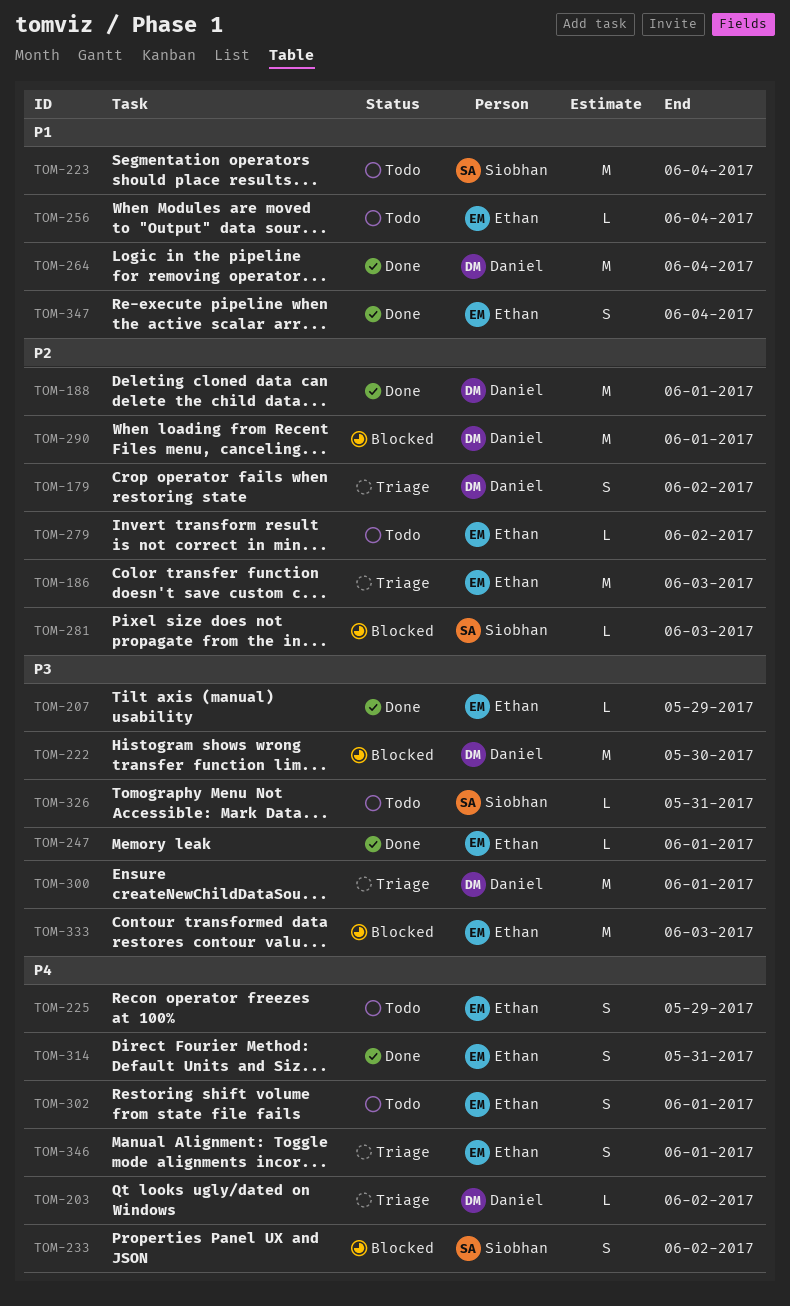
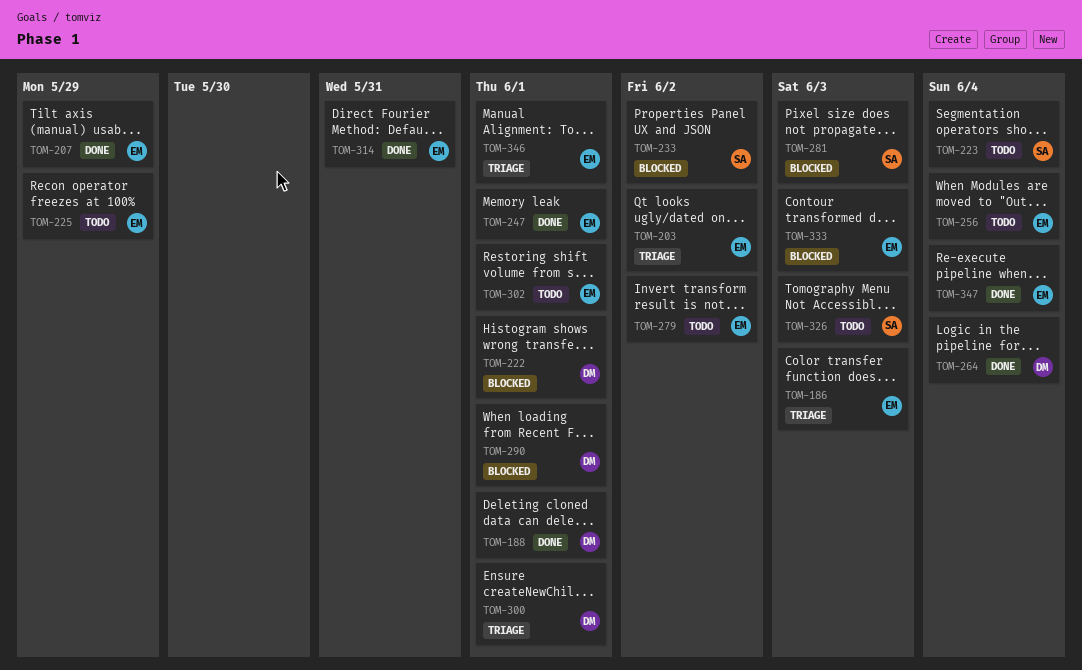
TOM-179: present -> none
TOM-203, owner: Daniel -> Ethan
TOM-222, due: May 30 -> Jun 1
TOM-326, due: May 31 -> Jun 3

